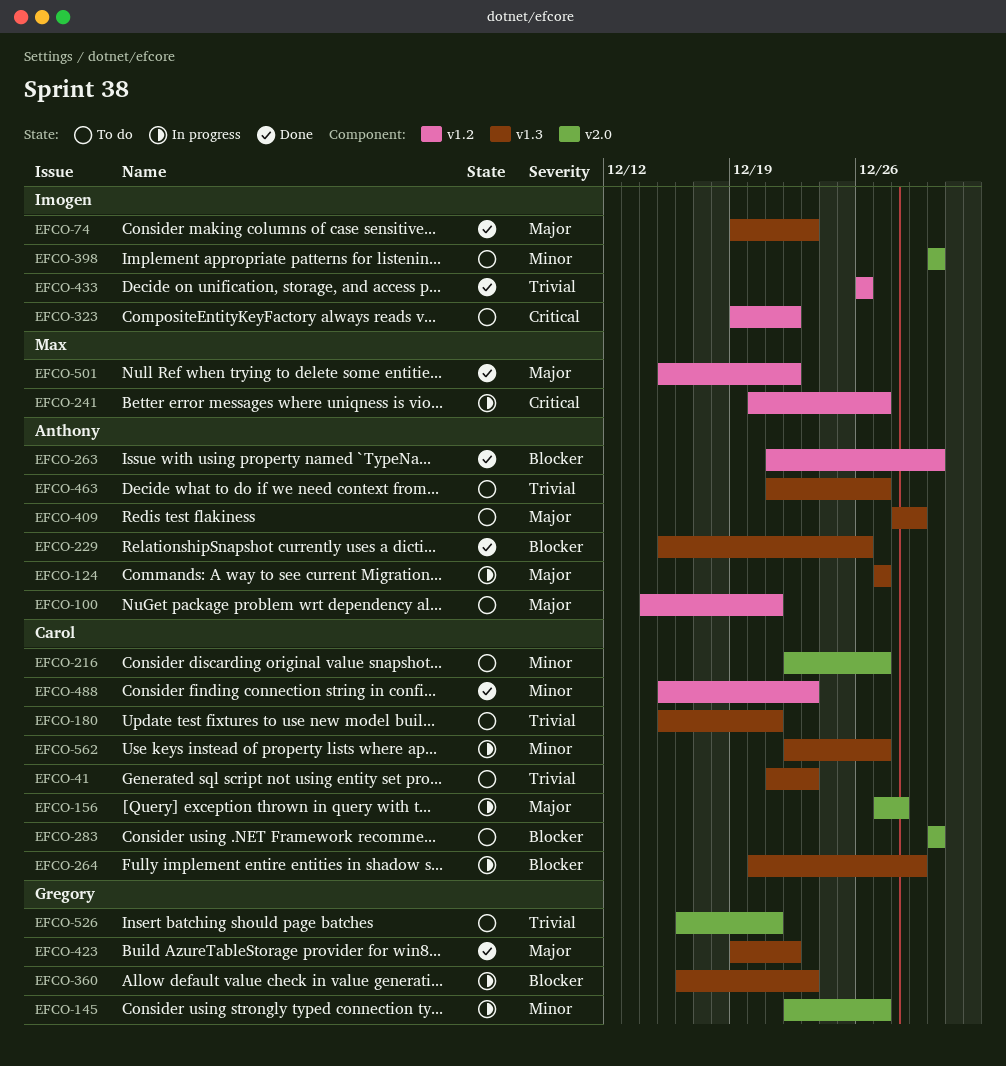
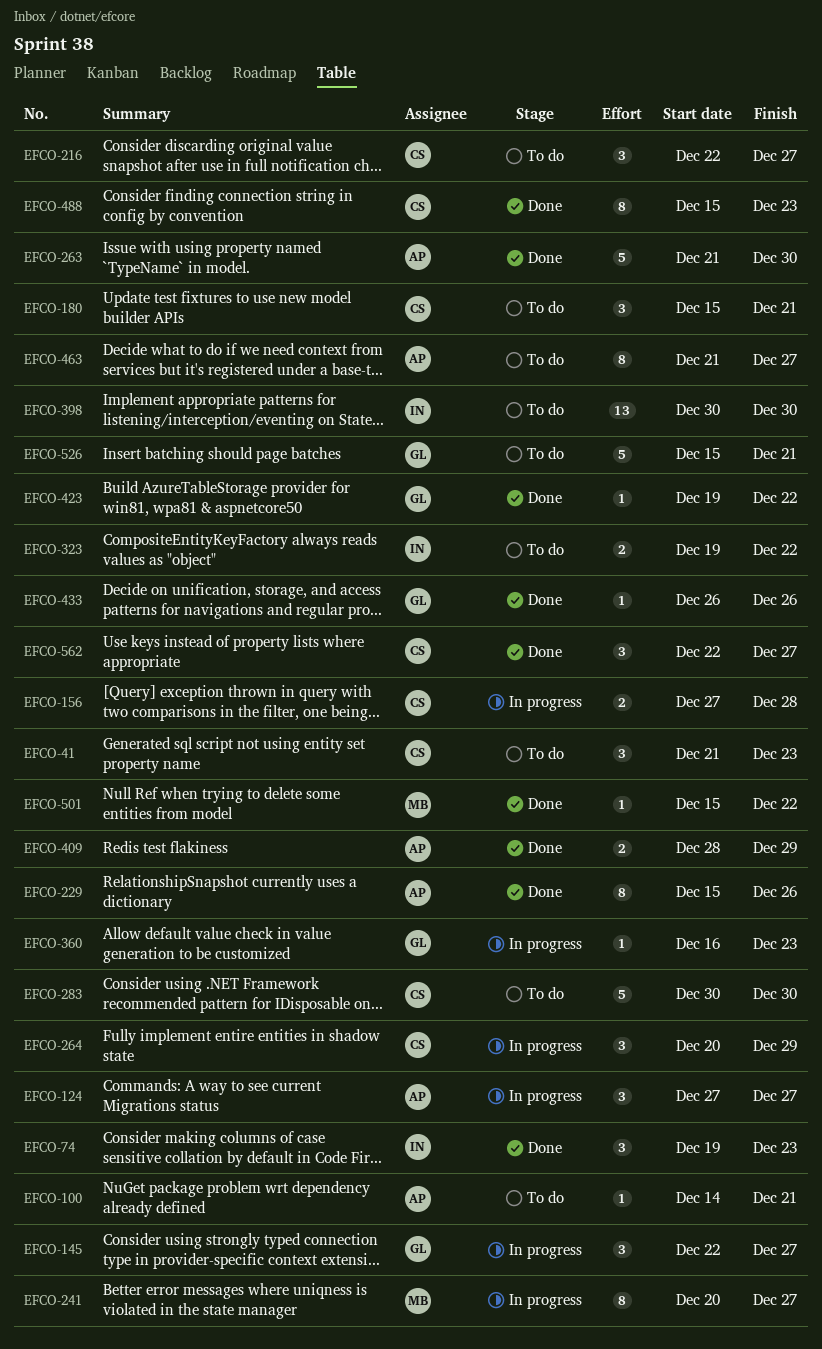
EFCO-409, status: To do -> Done
EFCO-433, owner: Imogen -> Gregory
EFCO-526, start: Dec 16 -> Dec 15
EFCO-562, status: In progress -> Done

